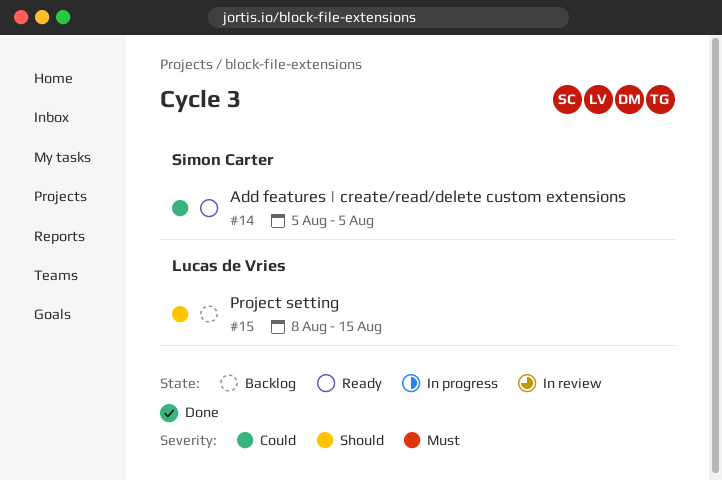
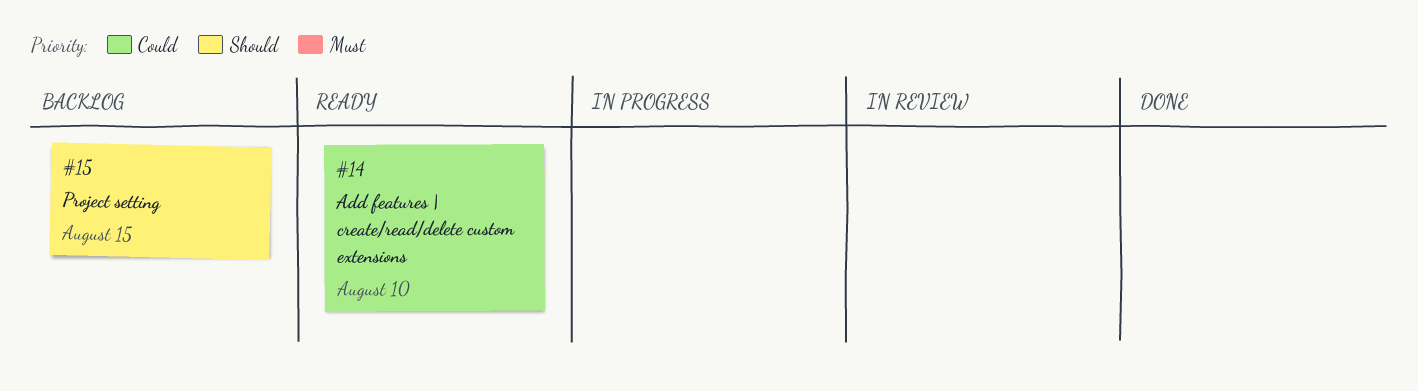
#14, due: Aug 5 -> Aug 10

